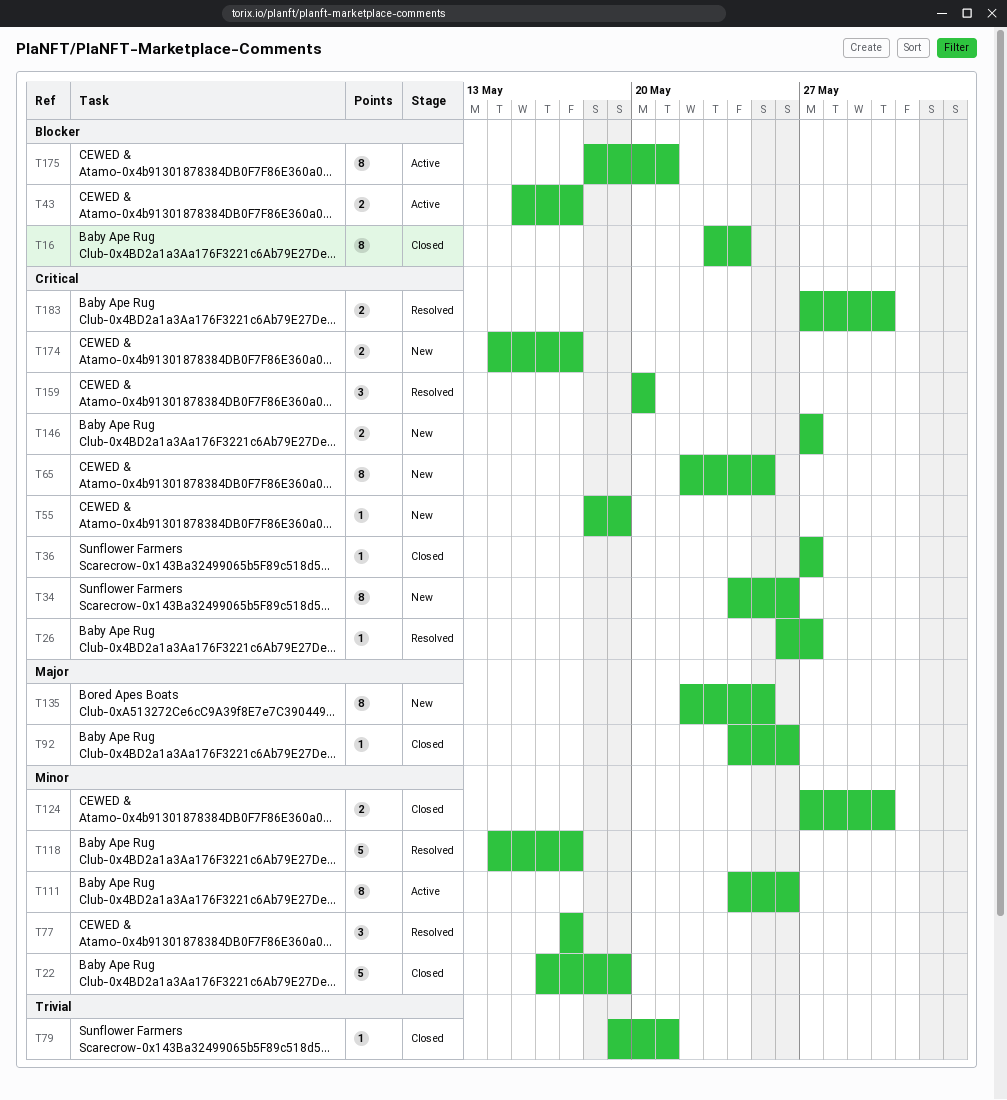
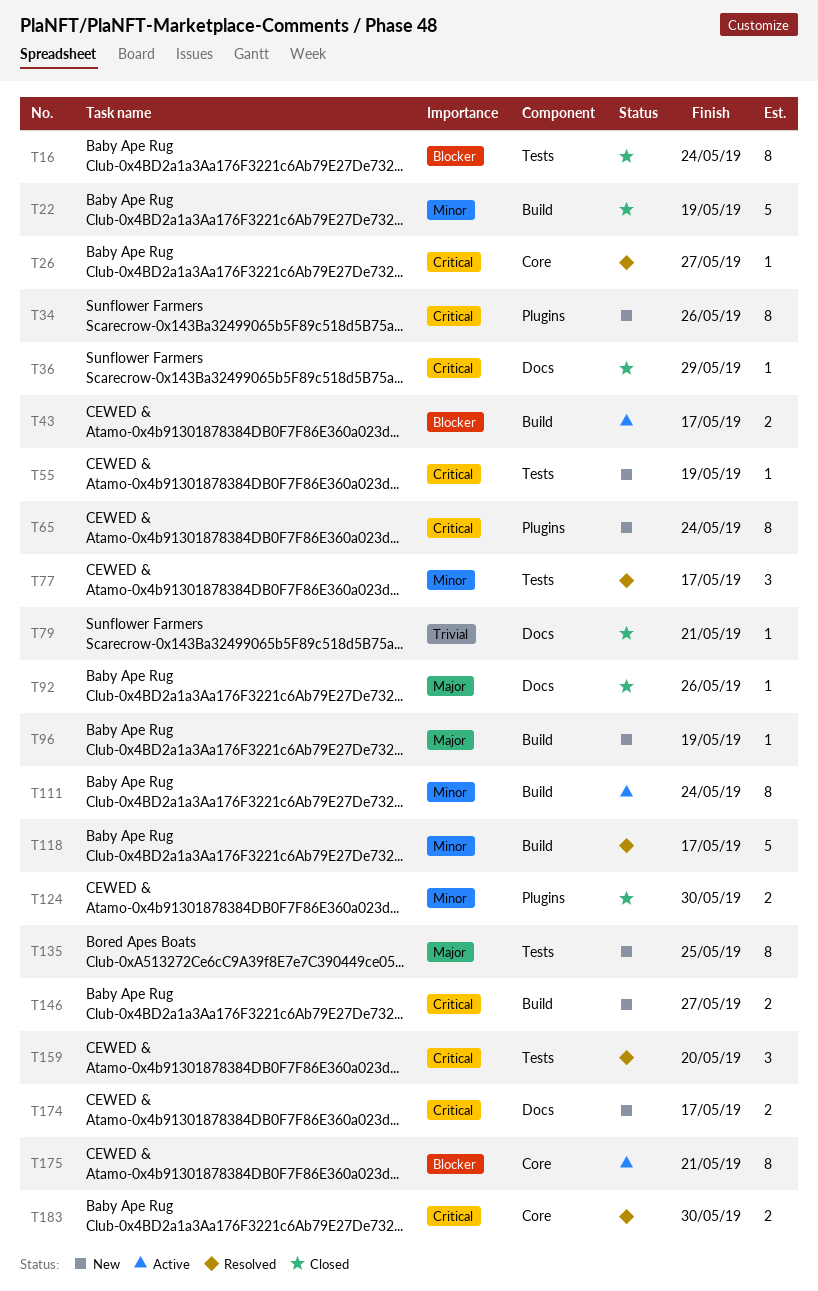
T36, due: May 27 -> May 29
T65, due: May 25 -> May 24
T96: none -> present
T111, due: May 26 -> May 24

